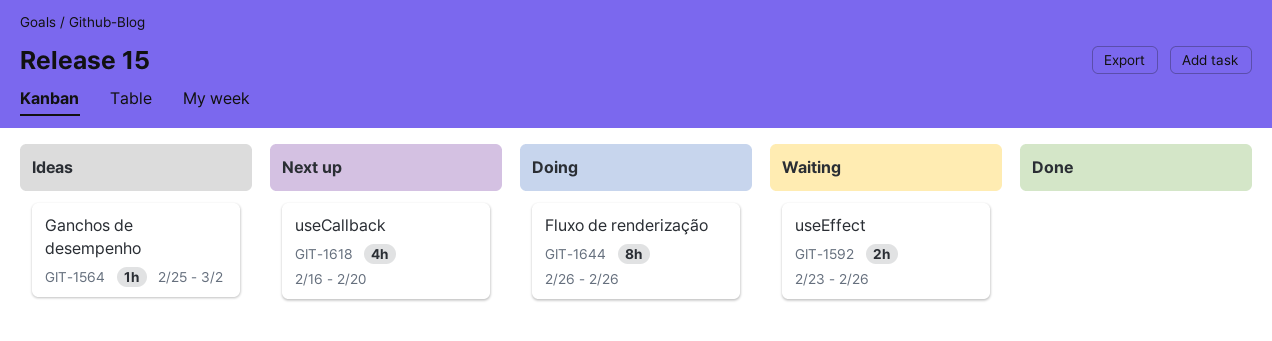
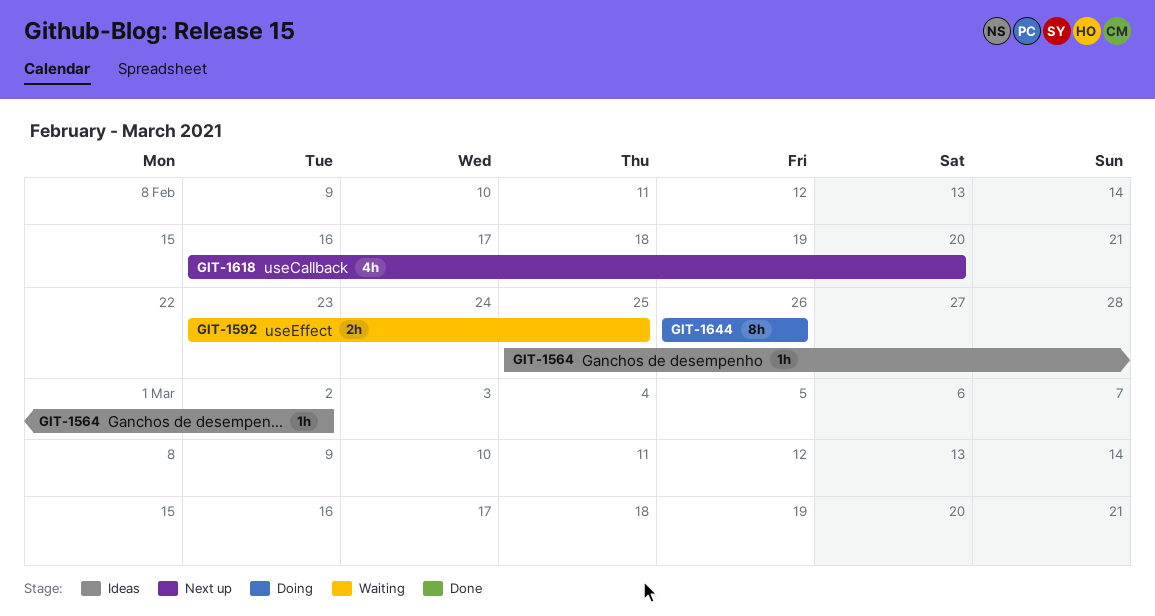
GIT-1592, due: Feb 26 -> Feb 25

